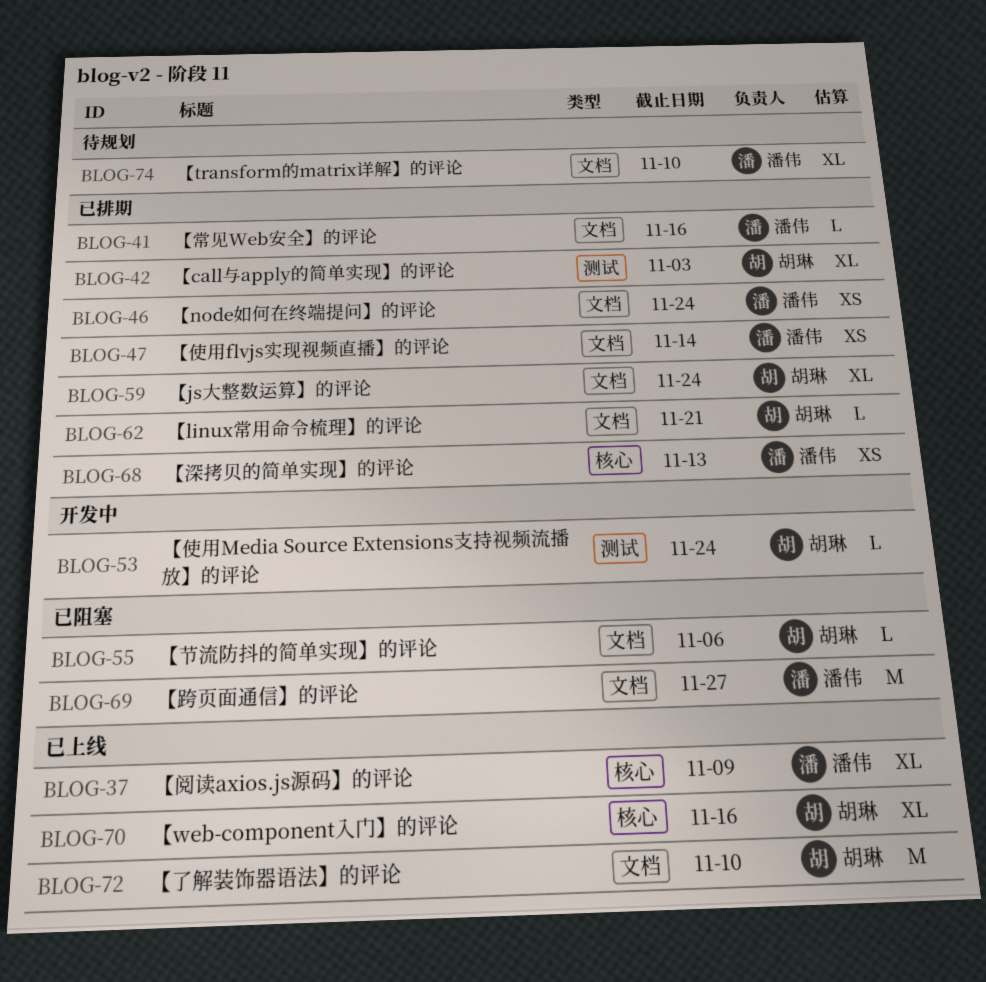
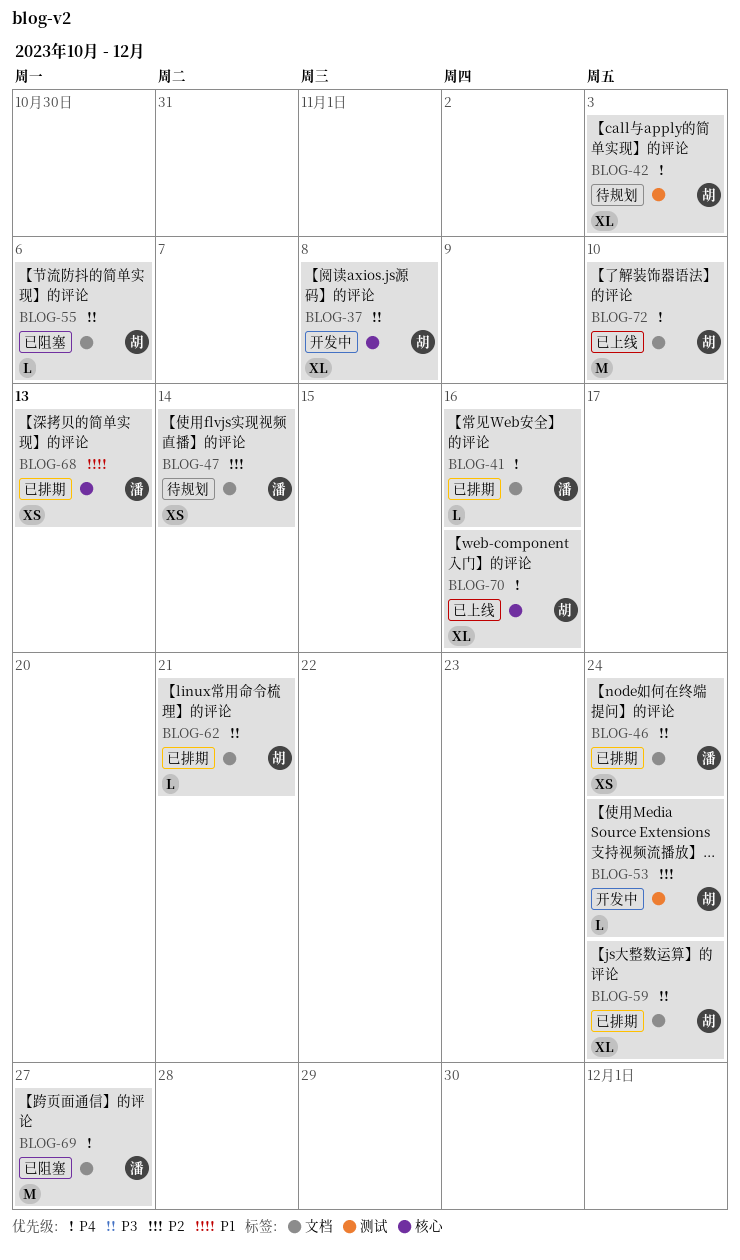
BLOG-37, status: 已上线 -> 开发中
BLOG-37, owner: 潘伟 -> 胡琳
BLOG-37, due: Nov 9 -> Nov 8
BLOG-42, status: 已排期 -> 待规划
BLOG-47, status: 已排期 -> 待规划
BLOG-74: present -> none

